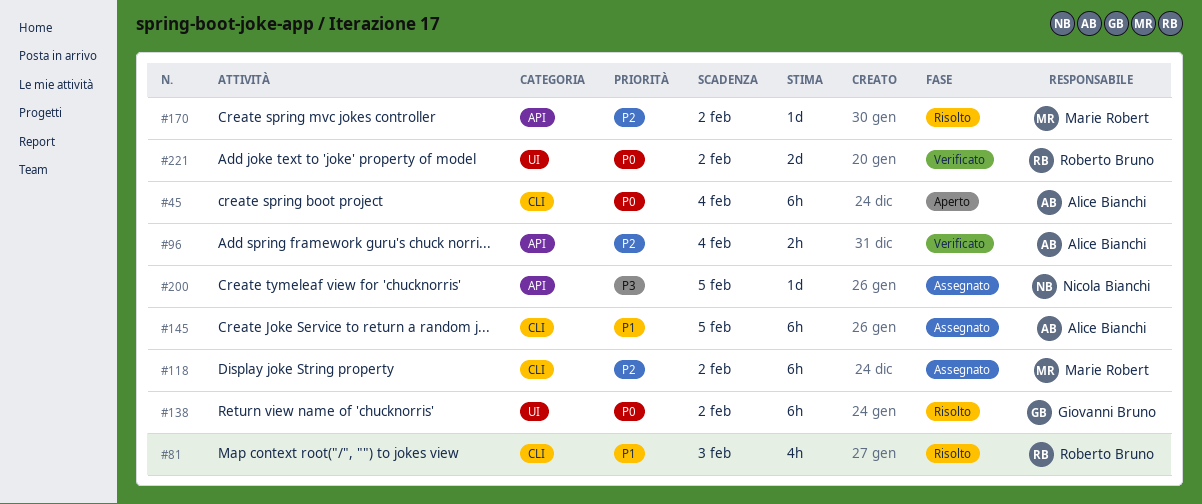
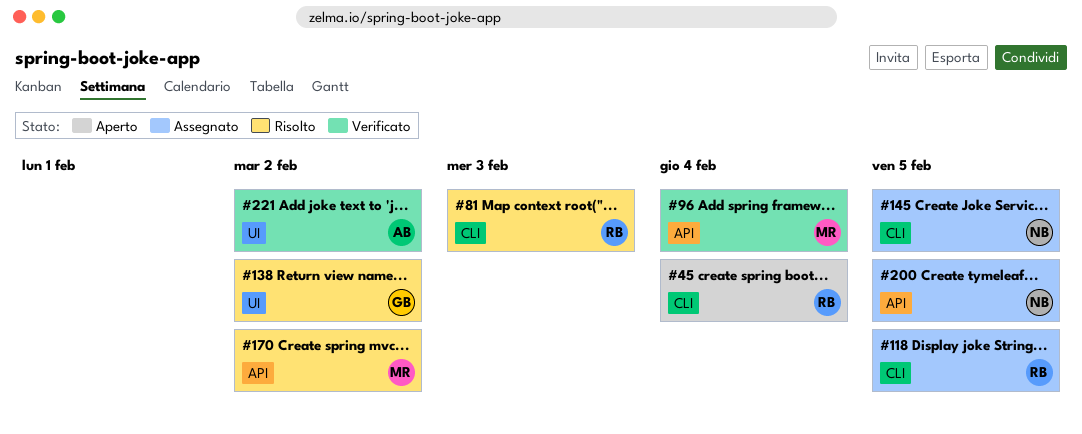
#45, owner: Alice Bianchi -> Roberto Bruno
#96, owner: Alice Bianchi -> Marie Robert
#118, owner: Marie Robert -> Roberto Bruno
#118, due: Feb 2 -> Feb 5
#145, owner: Alice Bianchi -> Nicola Bianchi
#221, owner: Roberto Bruno -> Alice Bianchi

